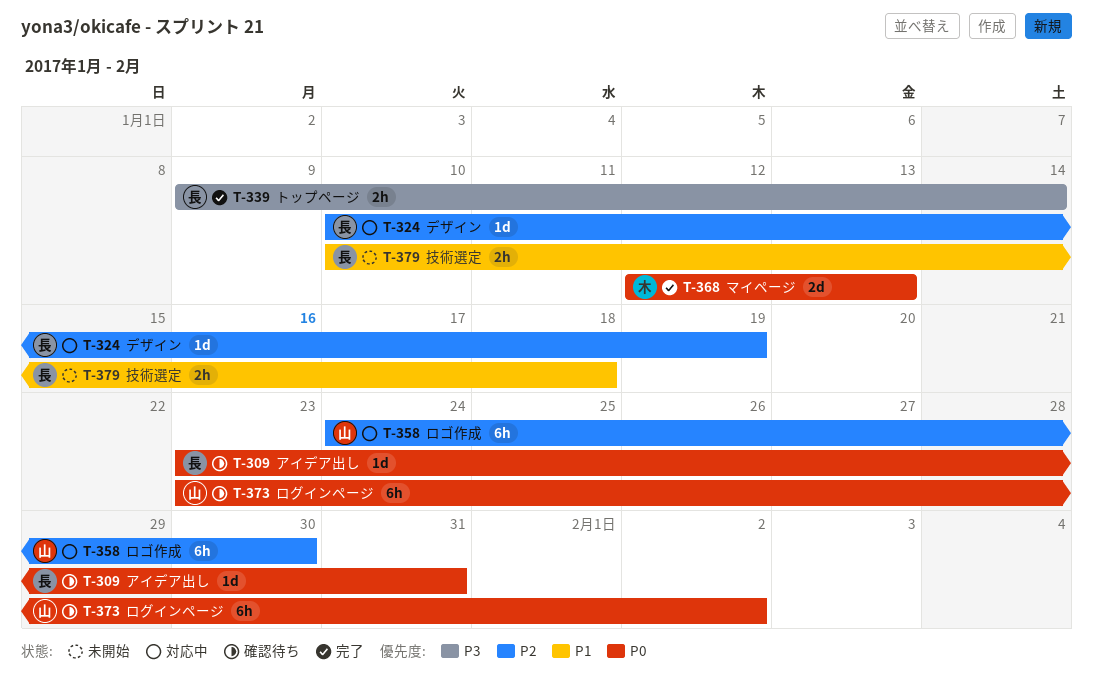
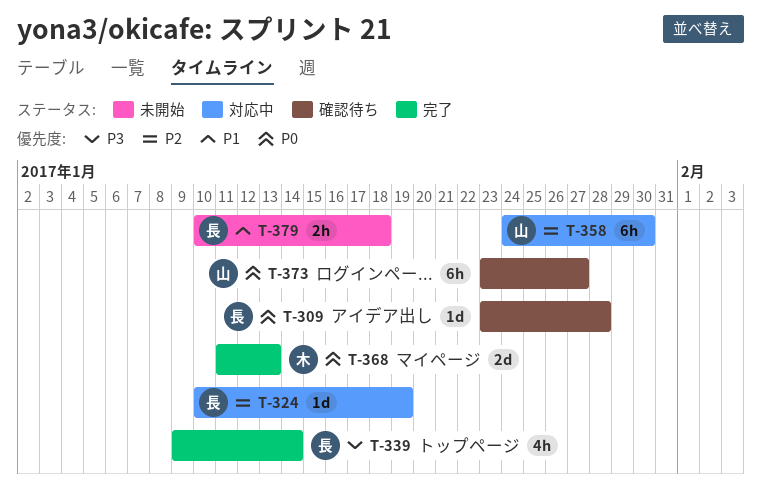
T-309, due: Jan 31 -> Jan 28
T-339, estimate: 2h -> 4h
T-368, start: Jan 12 -> Jan 11
T-373, due: Feb 2 -> Jan 27

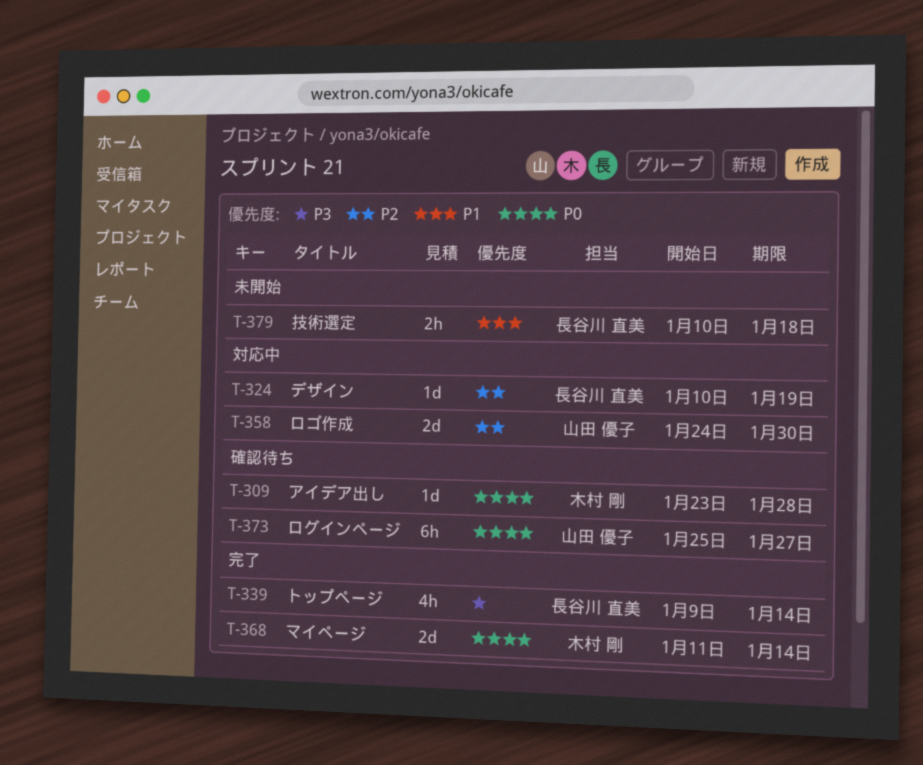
T-309, owner: 長谷川 直美 -> 木村 剛
T-358, estimate: 6h -> 2d
T-368, due: Jan 13 -> Jan 14
T-373, start: Jan 23 -> Jan 25

